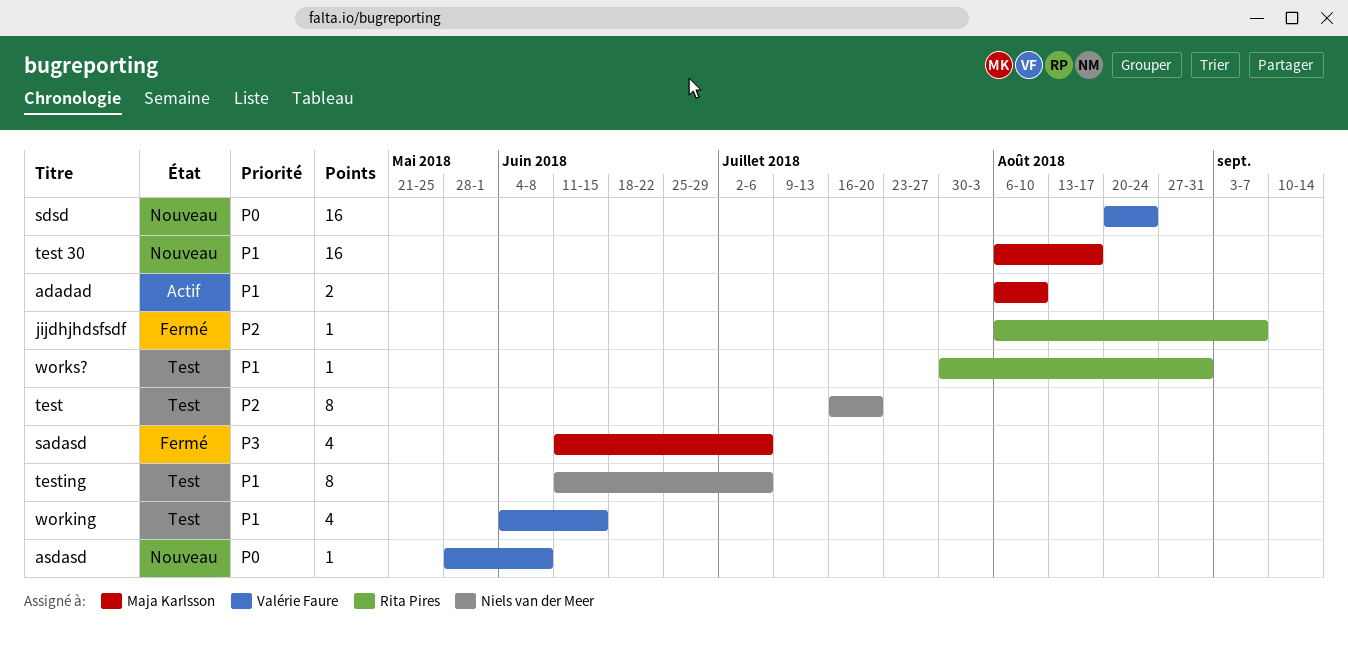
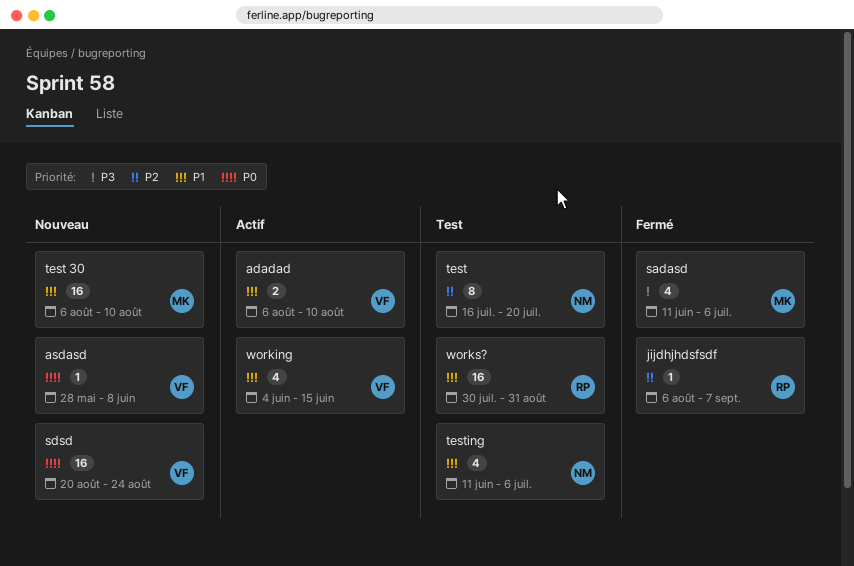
adadad, owner: Maja Karlsson -> Valérie Faure
test 30, due: Aug 17 -> Aug 10
testing, estimate: 8 -> 4
working, status: Test -> Actif
works?, estimate: 1 -> 16

